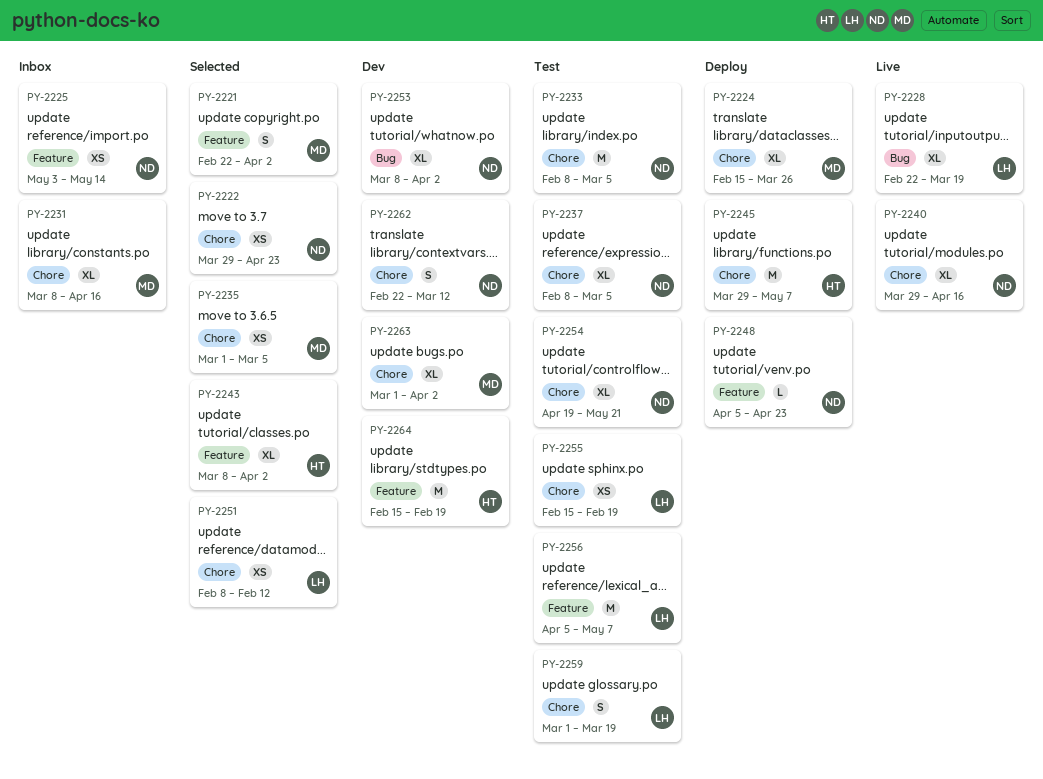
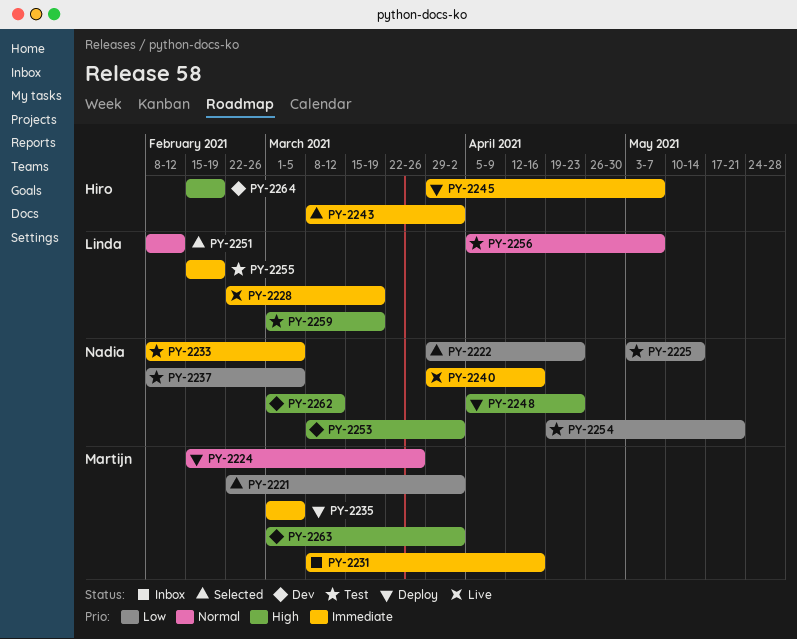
PY-2225, status: Inbox -> Test
PY-2235, status: Selected -> Deploy
PY-2262, start: Feb 22 -> Mar 1

